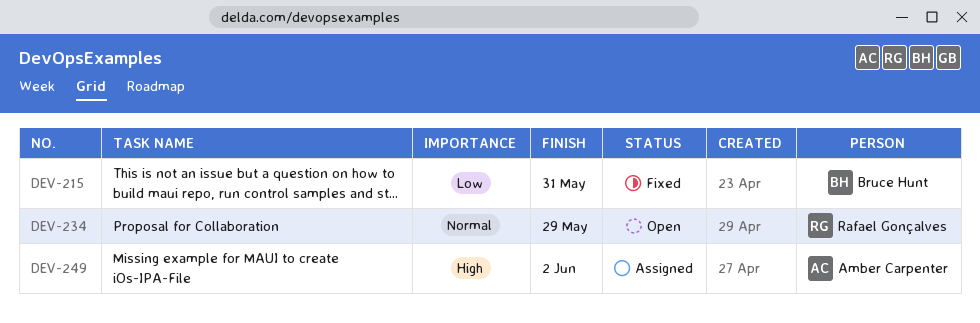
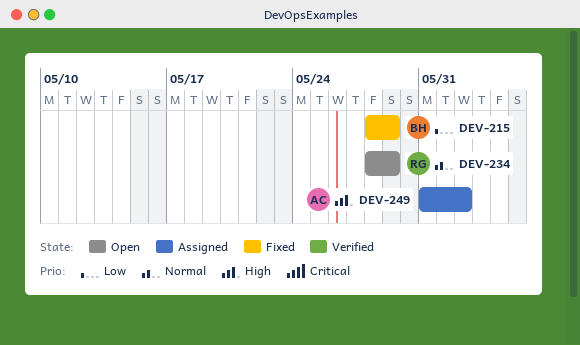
DEV-215, due: May 31 -> May 29

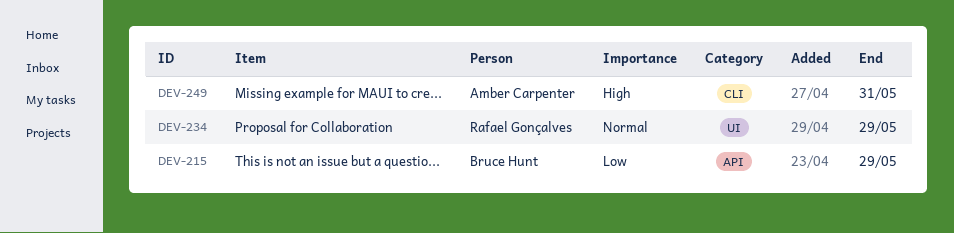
DEV-249, due: Jun 2 -> May 31

